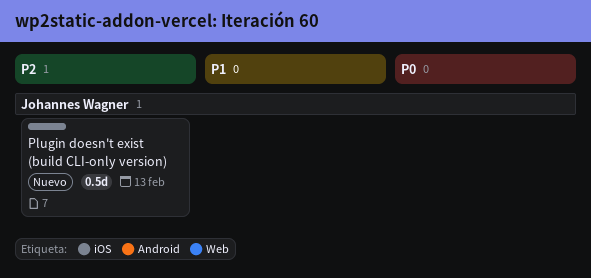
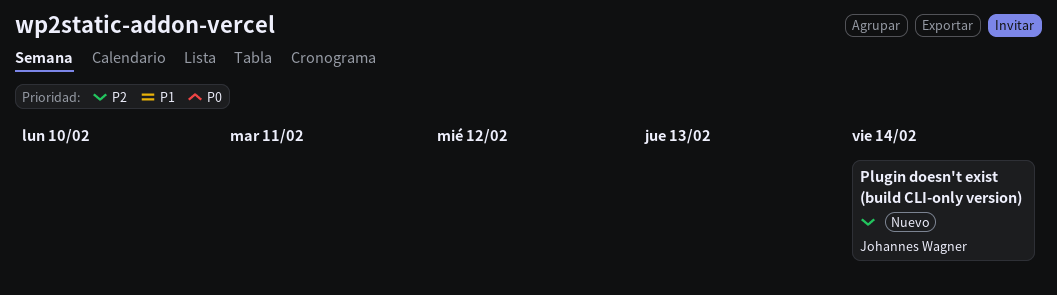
Plugin doesn't exist (build CLI-only version), due: Feb 13 -> Feb 14

